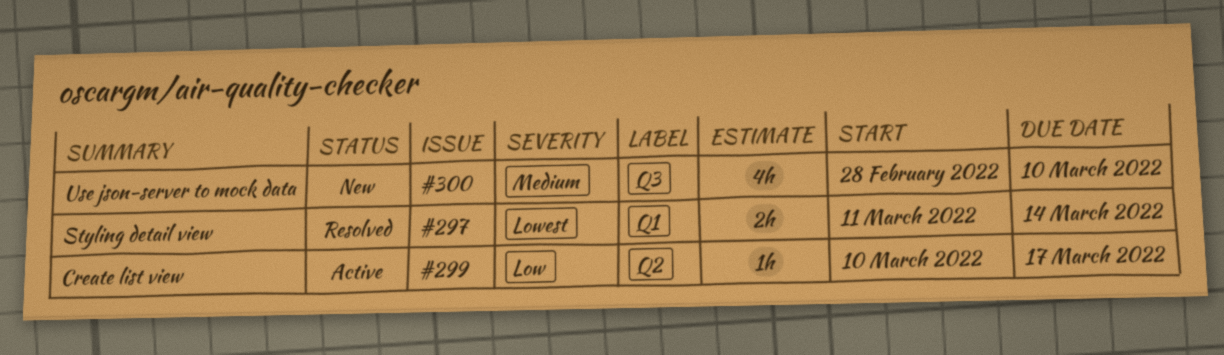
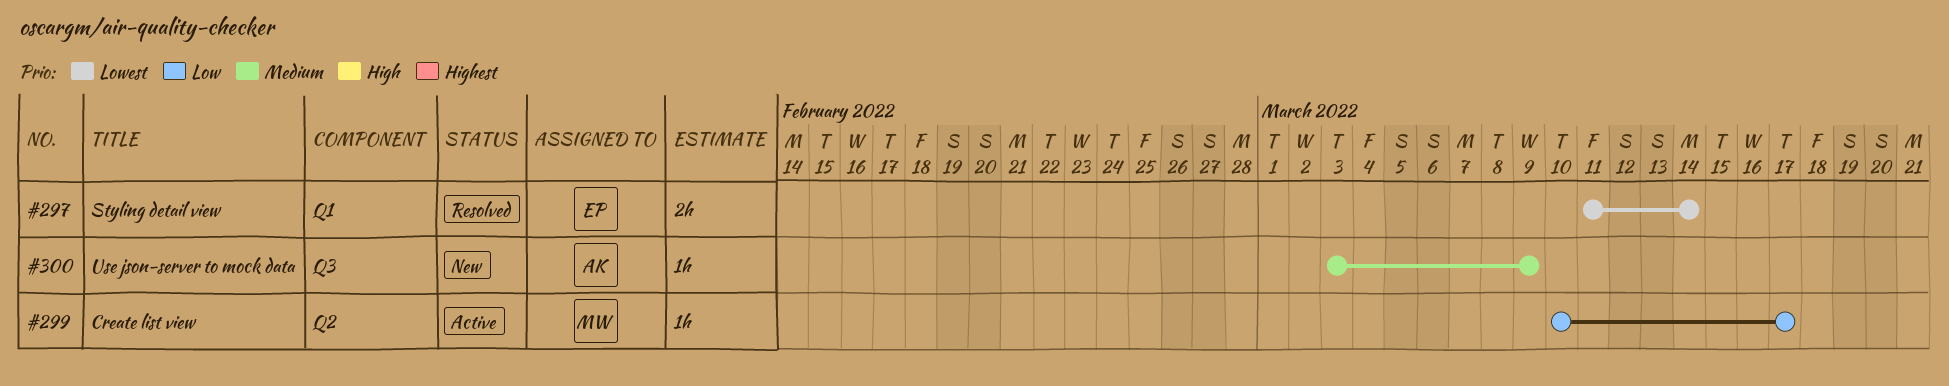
#300, estimate: 4h -> 1h
#300, start: Feb 28 -> Mar 3
#300, due: Mar 10 -> Mar 9

